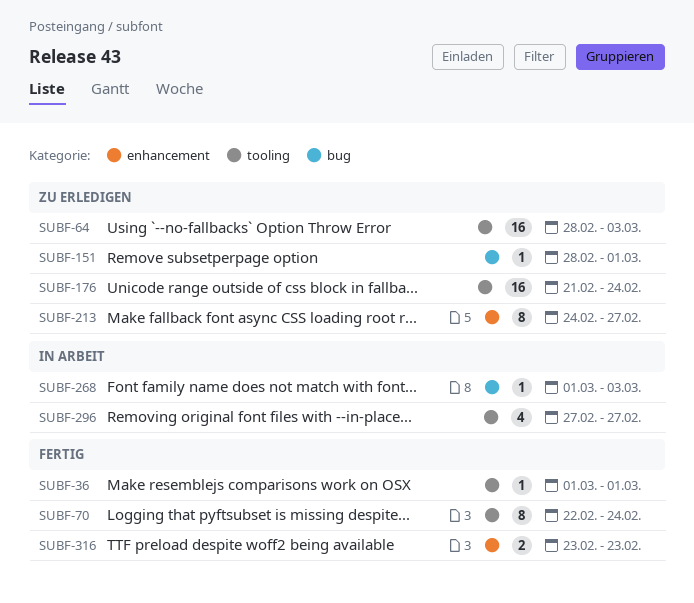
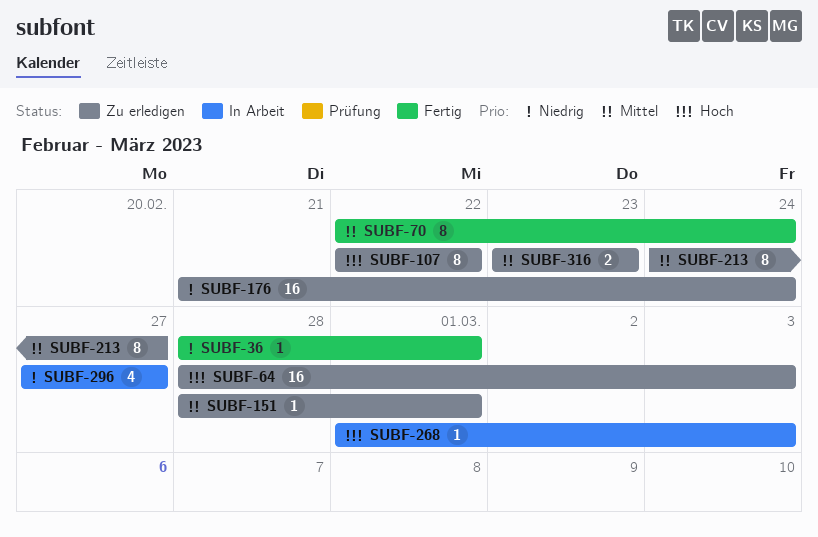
SUBF-36, start: Mar 1 -> Feb 28
SUBF-107: none -> present
SUBF-316, status: Fertig -> Zu erledigen

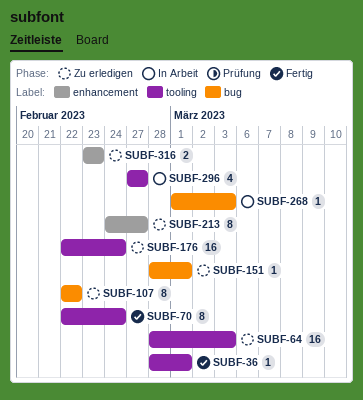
SUBF-176, start: Feb 21 -> Feb 22

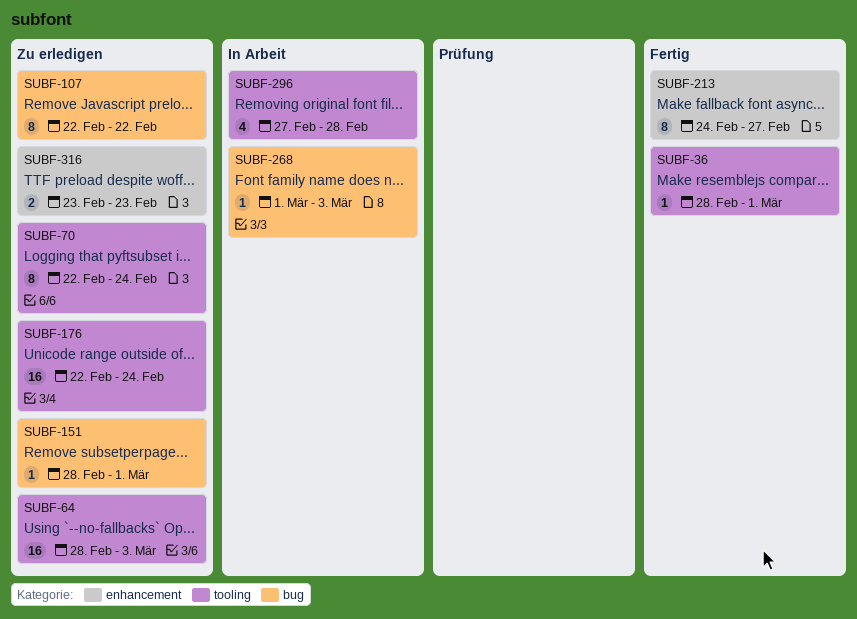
SUBF-70, status: Fertig -> Zu erledigen
SUBF-213, status: Zu erledigen -> Fertig
SUBF-296, due: Feb 27 -> Feb 28

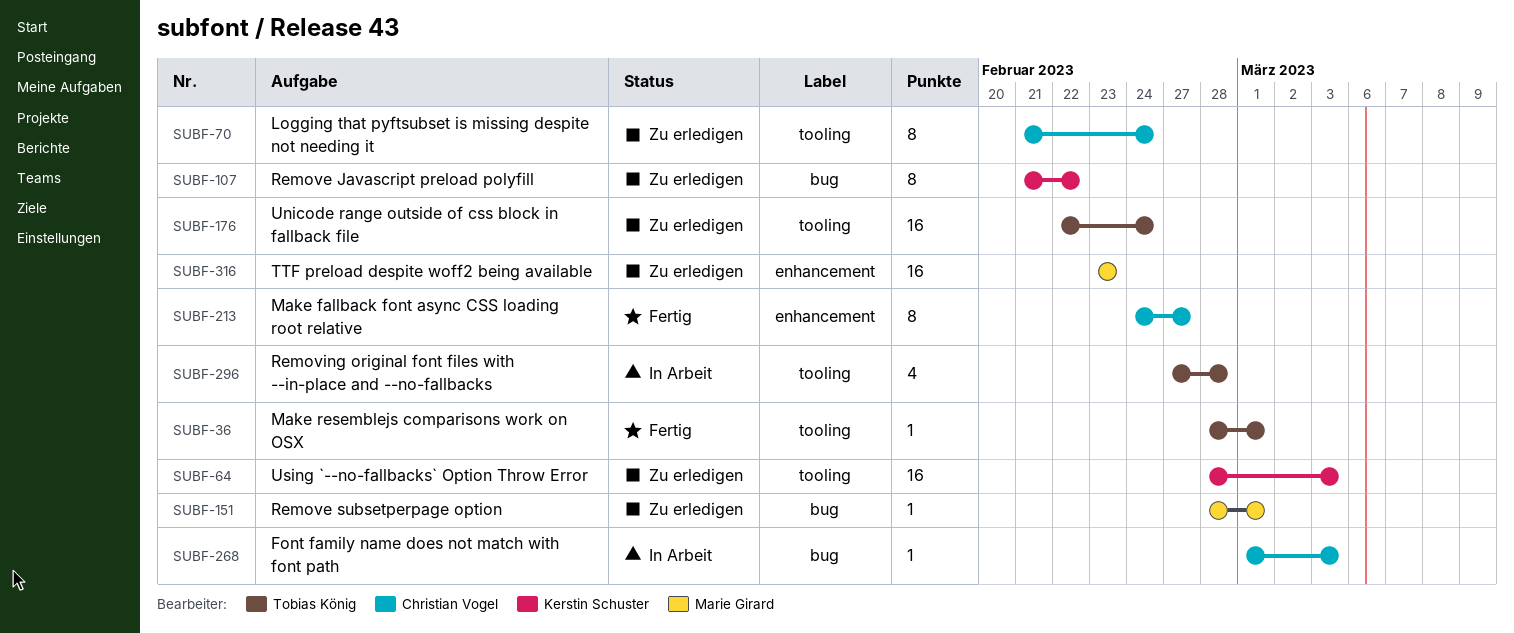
SUBF-70, start: Feb 22 -> Feb 21
SUBF-107, start: Feb 22 -> Feb 21
SUBF-316, estimate: 2 -> 16

